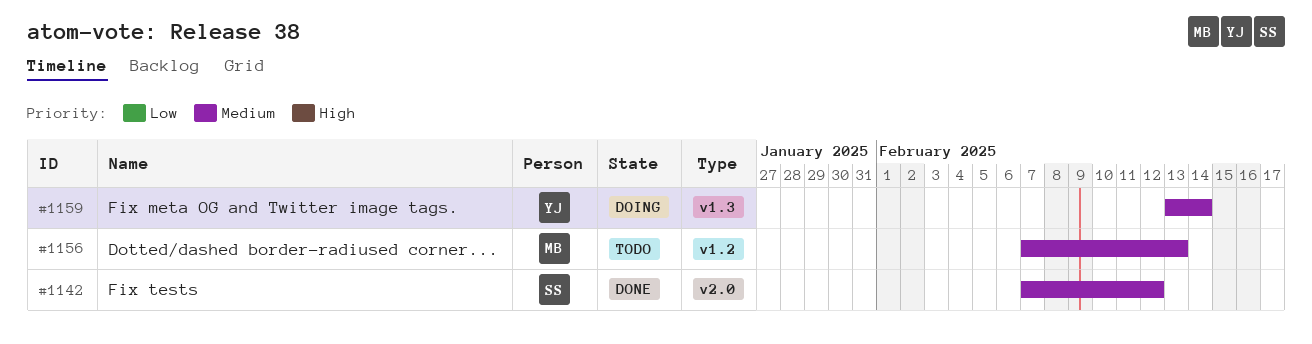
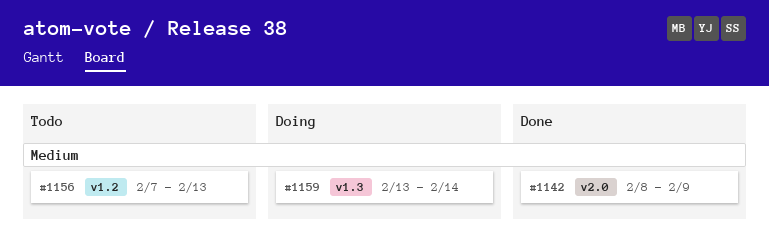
#1142, start: Feb 7 -> Feb 8
#1142, due: Feb 12 -> Feb 9

